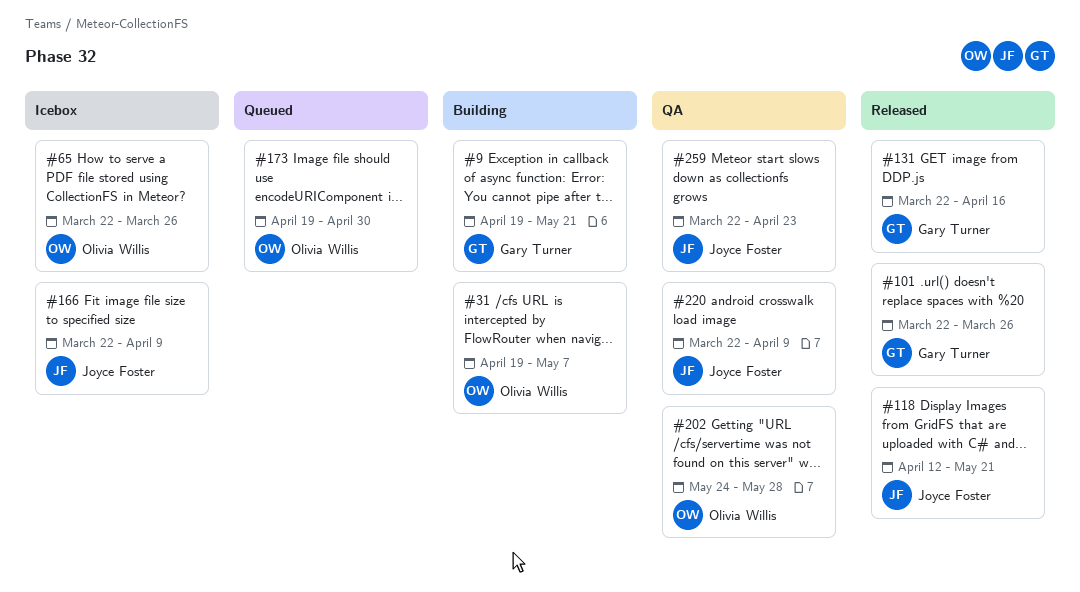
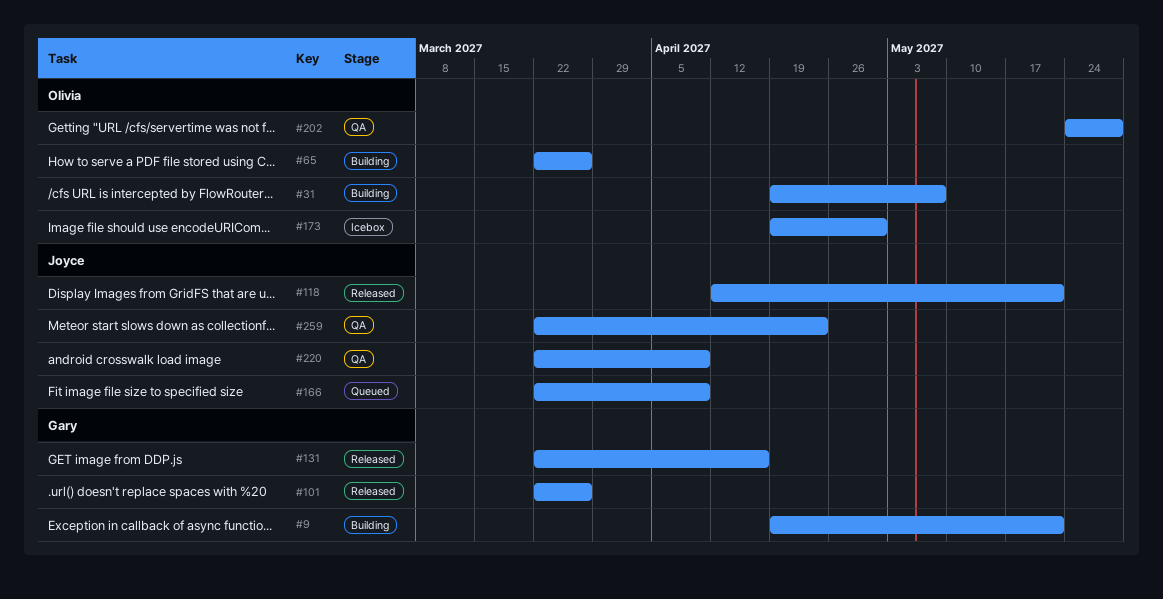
#65, status: Icebox -> Building
#166, status: Icebox -> Queued
#173, status: Queued -> Icebox

